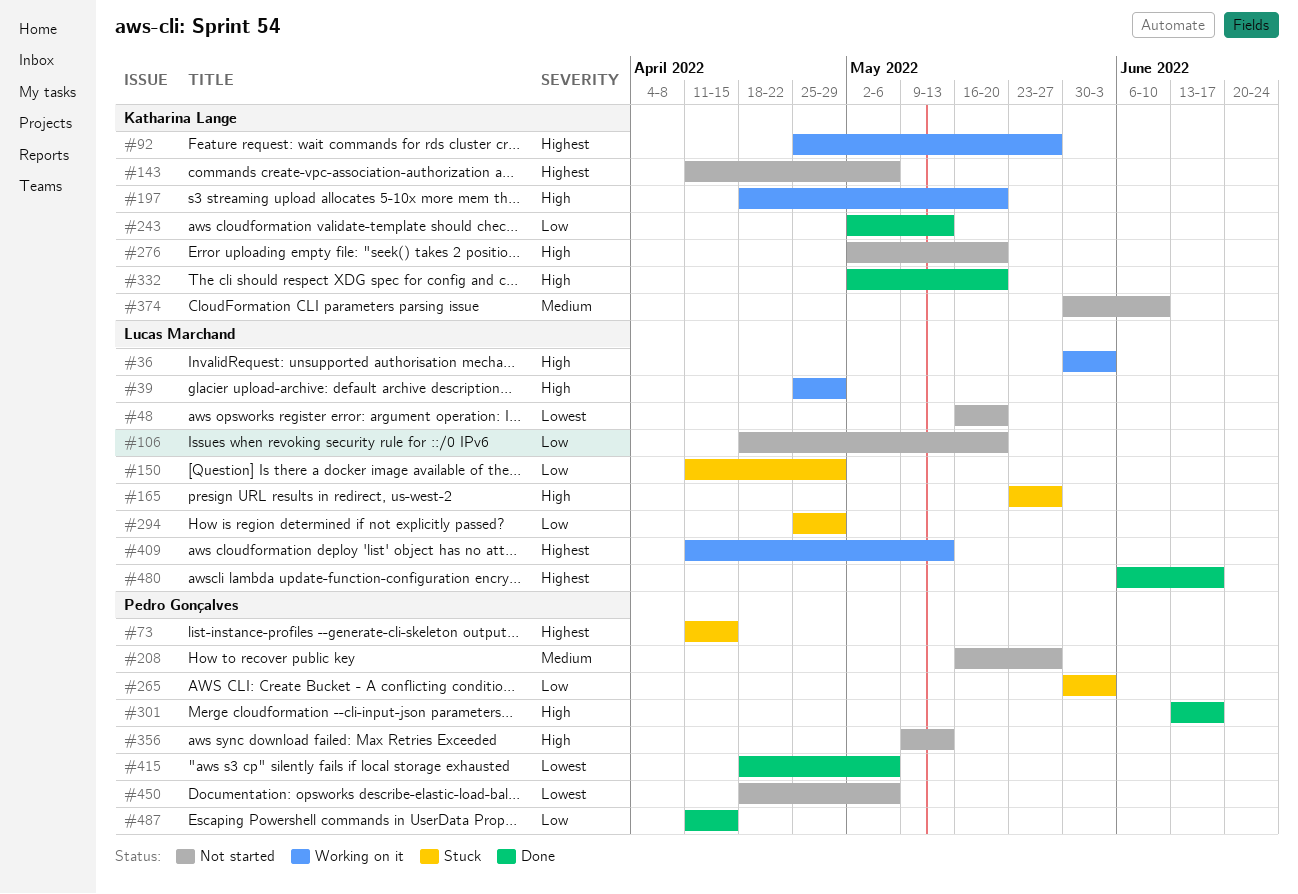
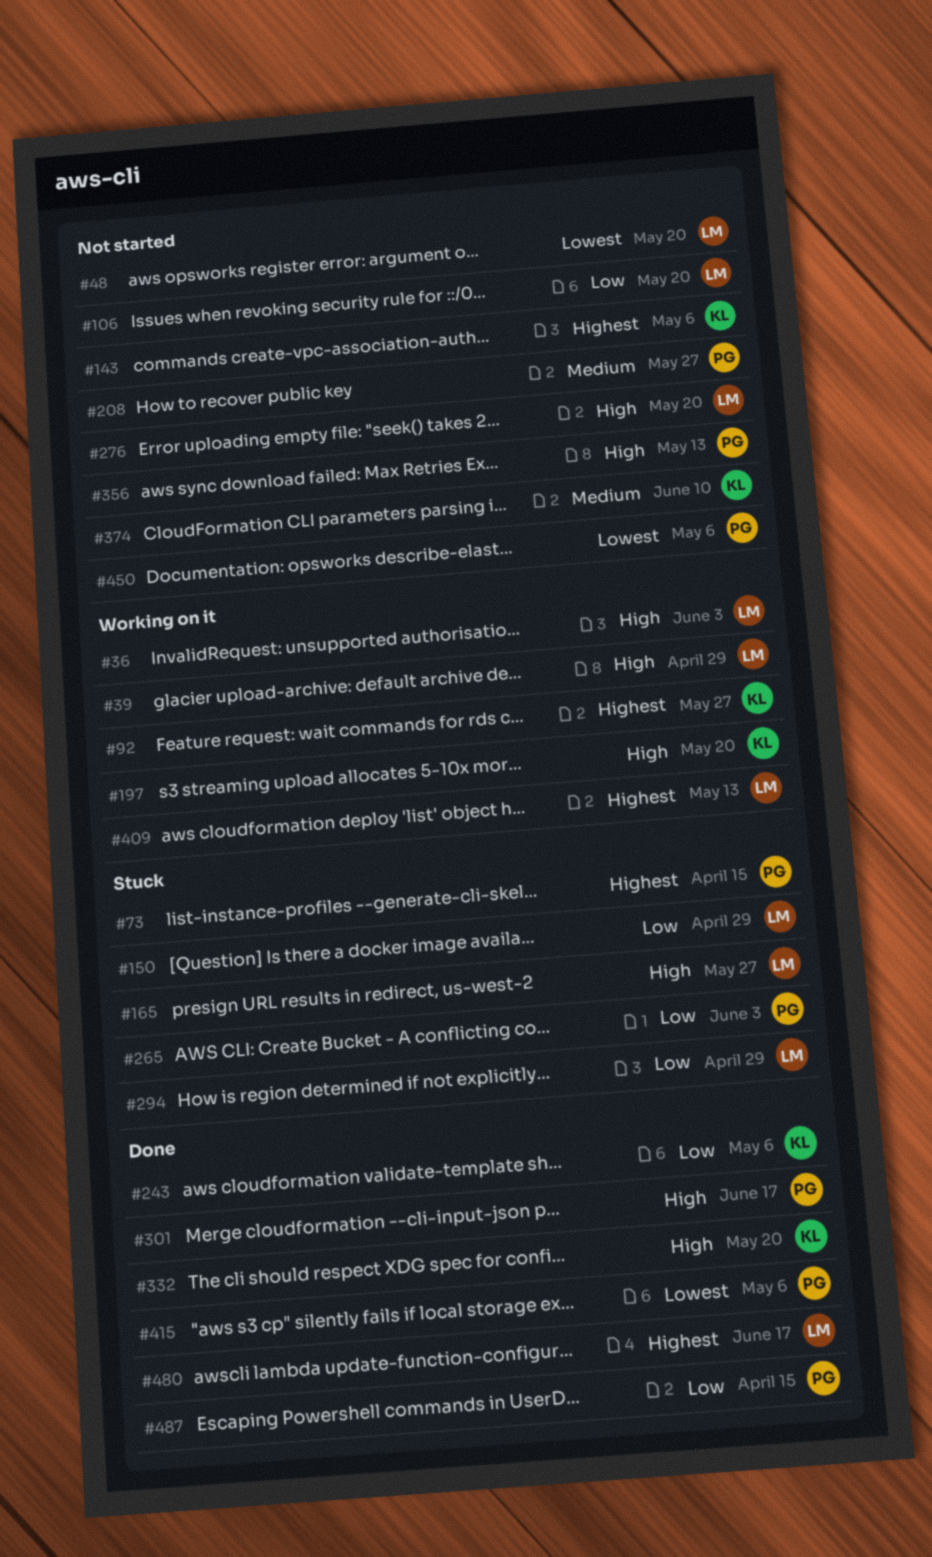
#243, due: May 13 -> May 6
#276, owner: Katharina Lange -> Lucas Marchand

